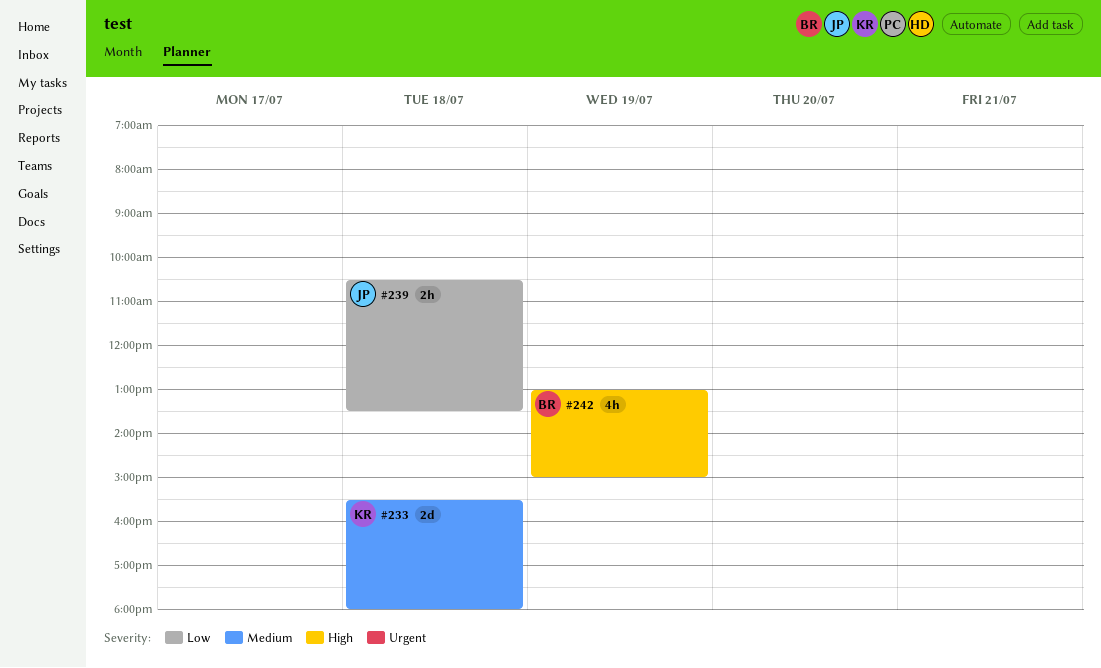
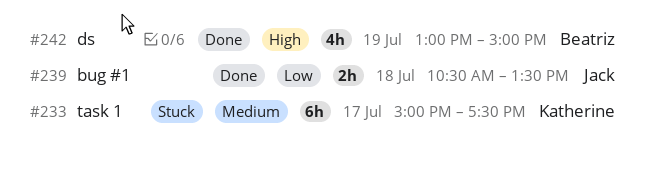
#233, estimate: 2d -> 6h
#233, day: Jul 18 -> Jul 17
#233, begins: 15:30 -> 15:00
#233, ends: 18:00 -> 17:30

